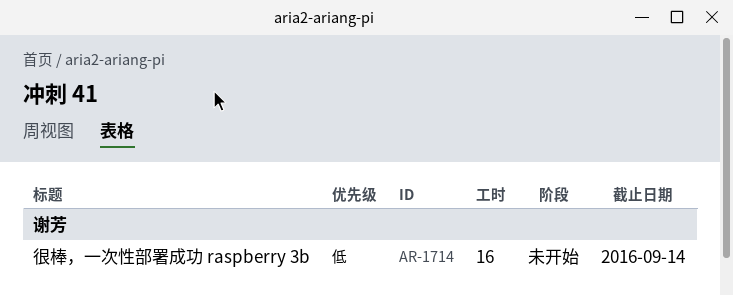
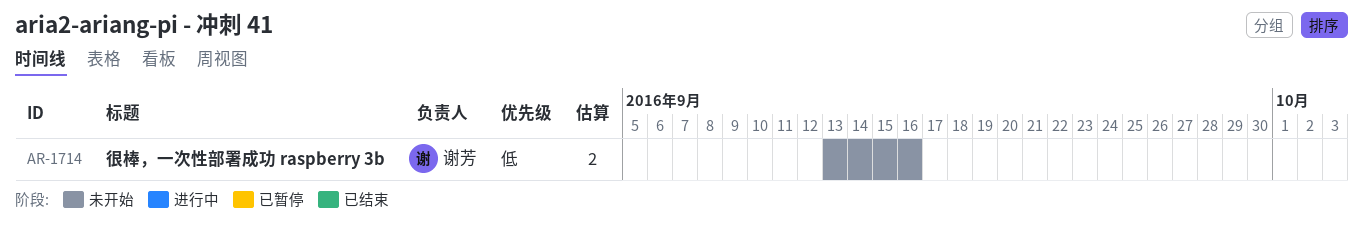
AR-1714, estimate: 16 -> 2
AR-1714, due: Sep 14 -> Sep 16

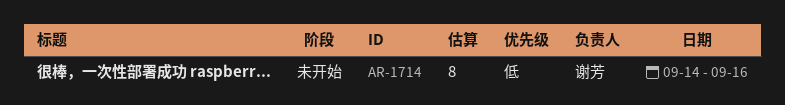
AR-1714, estimate: 2 -> 8
AR-1714, start: Sep 13 -> Sep 14

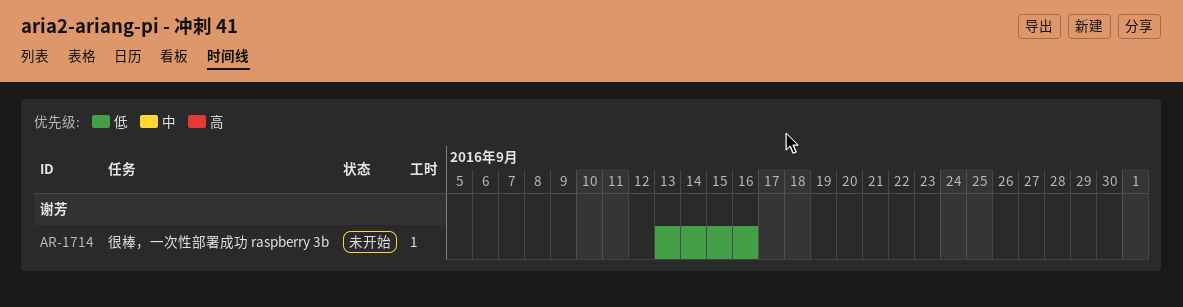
AR-1714, estimate: 8 -> 1
AR-1714, start: Sep 14 -> Sep 13

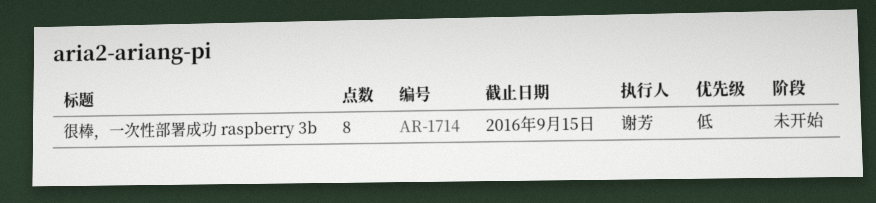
AR-1714, estimate: 1 -> 8
AR-1714, due: Sep 16 -> Sep 15

